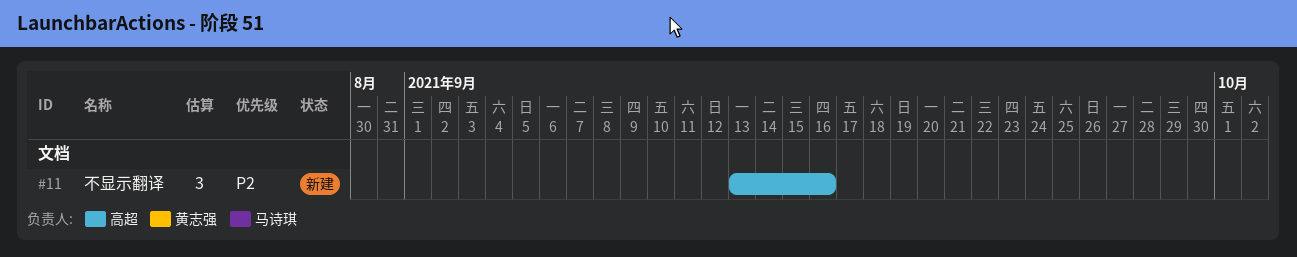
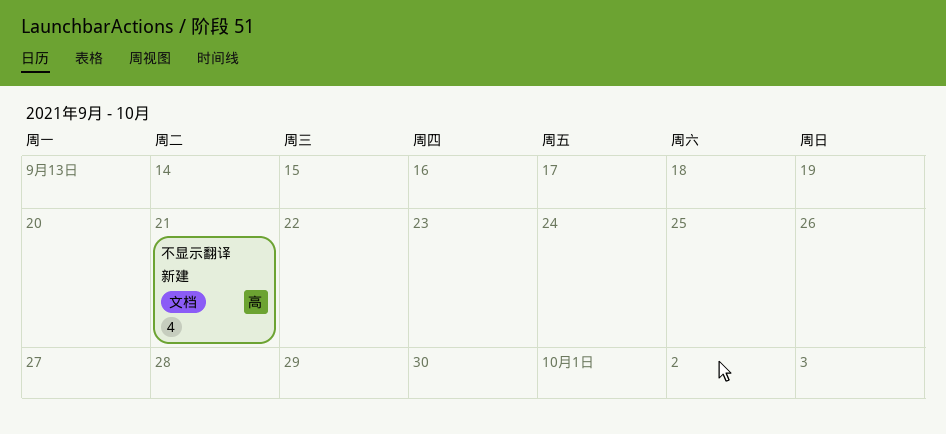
不显示翻译, estimate: 3 -> 4
不显示翻译, due: Sep 16 -> Sep 21

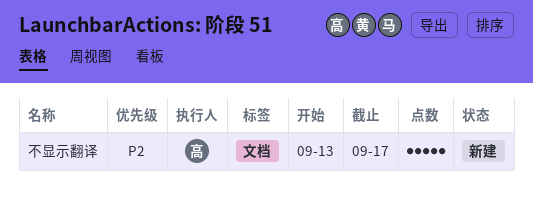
不显示翻译, estimate: 4 -> 5
不显示翻译, due: Sep 21 -> Sep 17

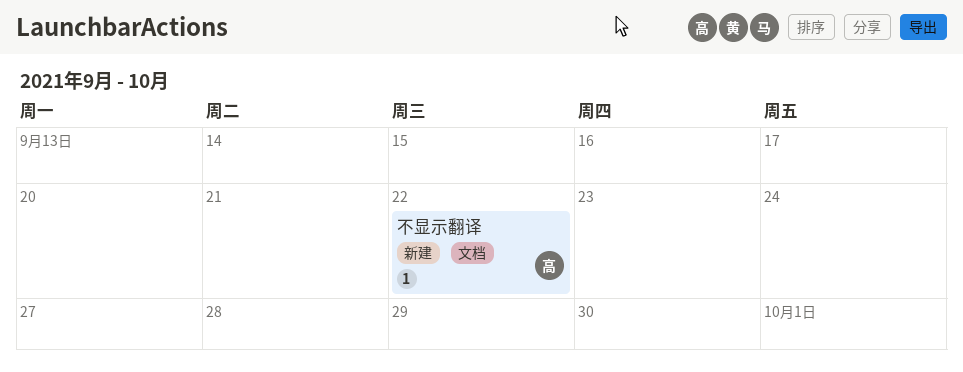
不显示翻译, estimate: 5 -> 1
不显示翻译, due: Sep 17 -> Sep 22

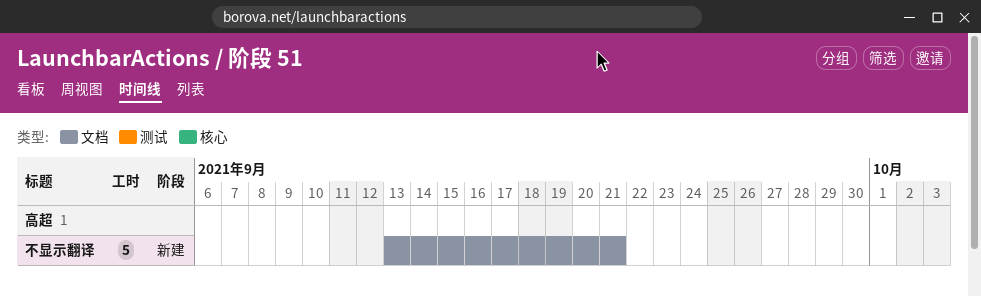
不显示翻译, estimate: 1 -> 5
不显示翻译, due: Sep 22 -> Sep 21

